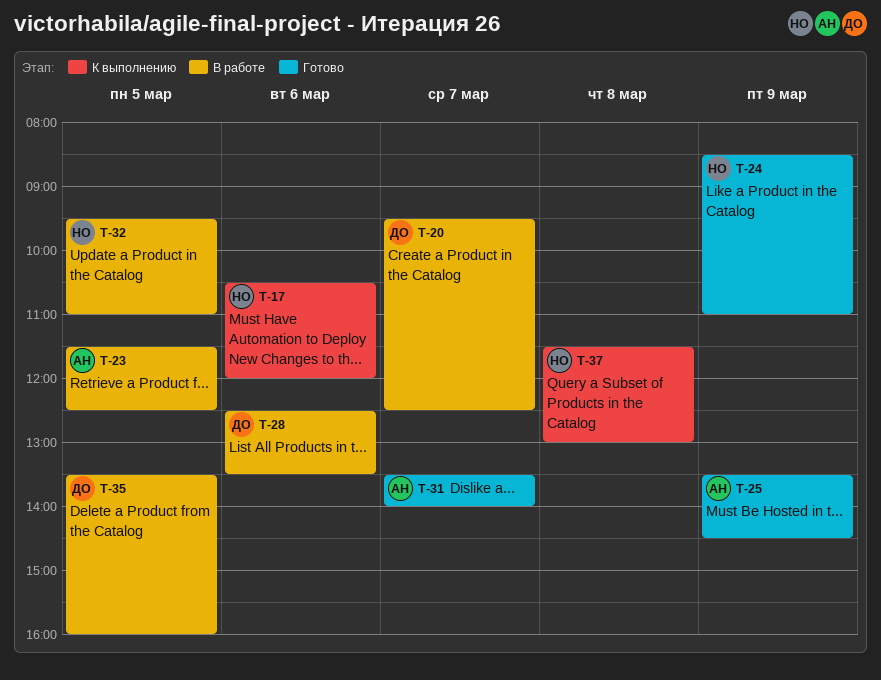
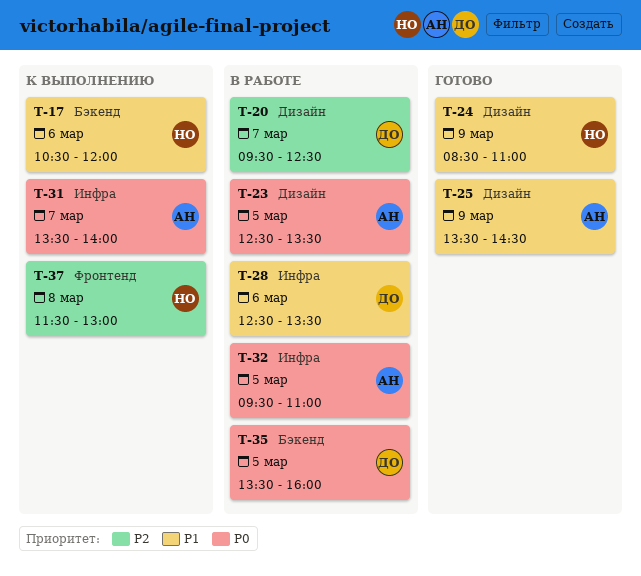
T-23, begins: 11:30 -> 12:30
T-23, ends: 12:30 -> 13:30
T-31, status: Готово -> К выполнению
T-32, owner: НО -> АН

